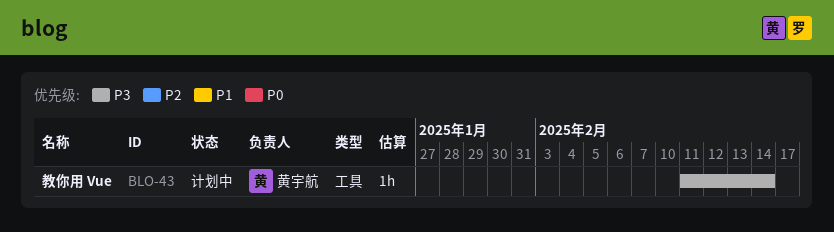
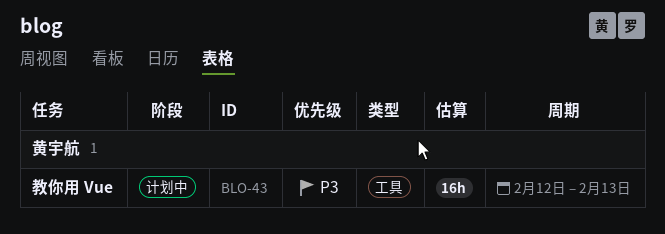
BLO-43, estimate: 1h -> 16h
BLO-43, start: Feb 11 -> Feb 12
BLO-43, due: Feb 14 -> Feb 13

